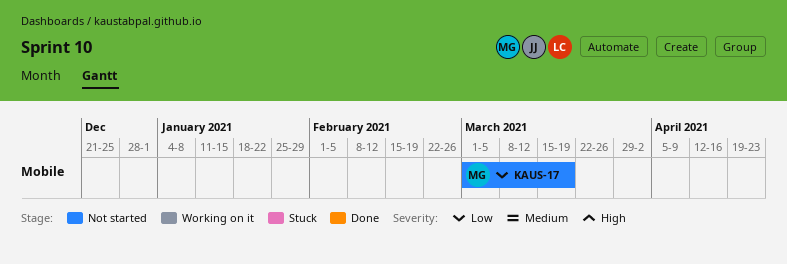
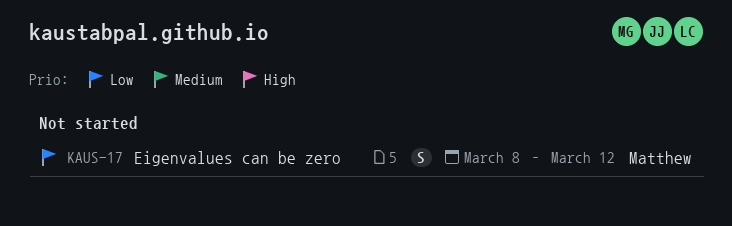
KAUS-17, start: Mar 1 -> Mar 8
KAUS-17, due: Mar 19 -> Mar 12

